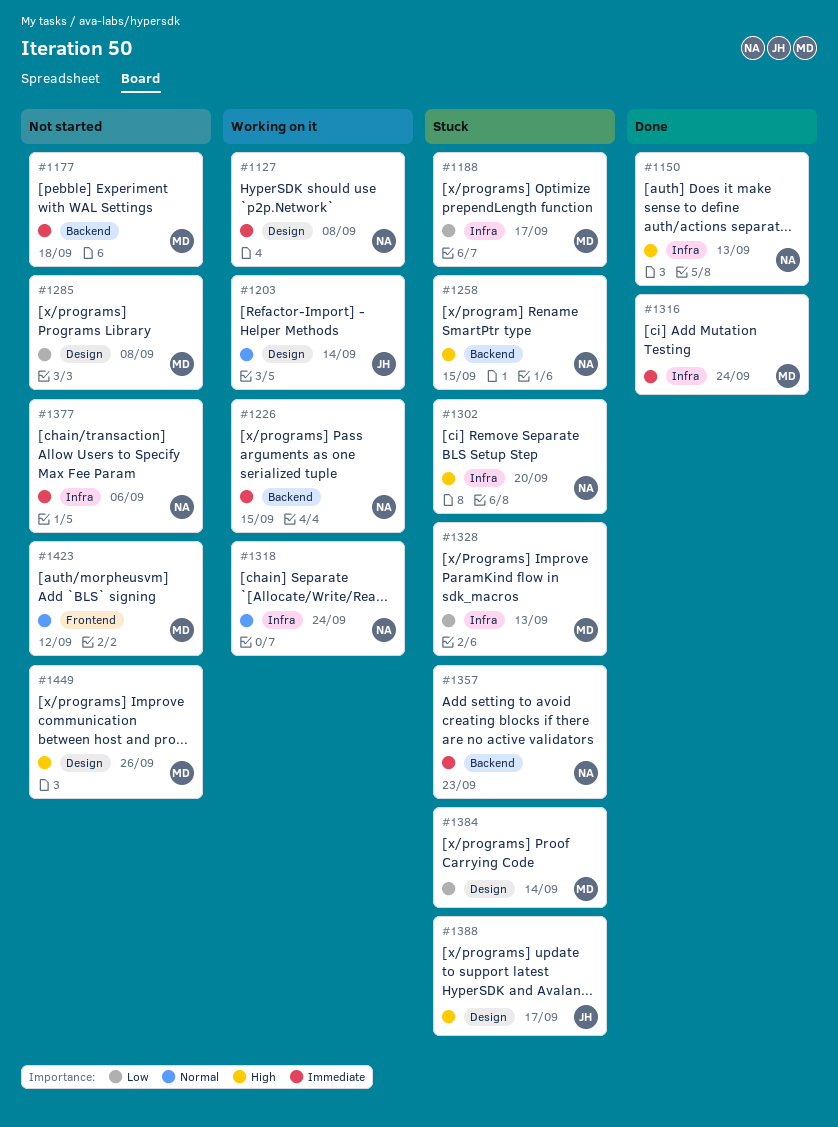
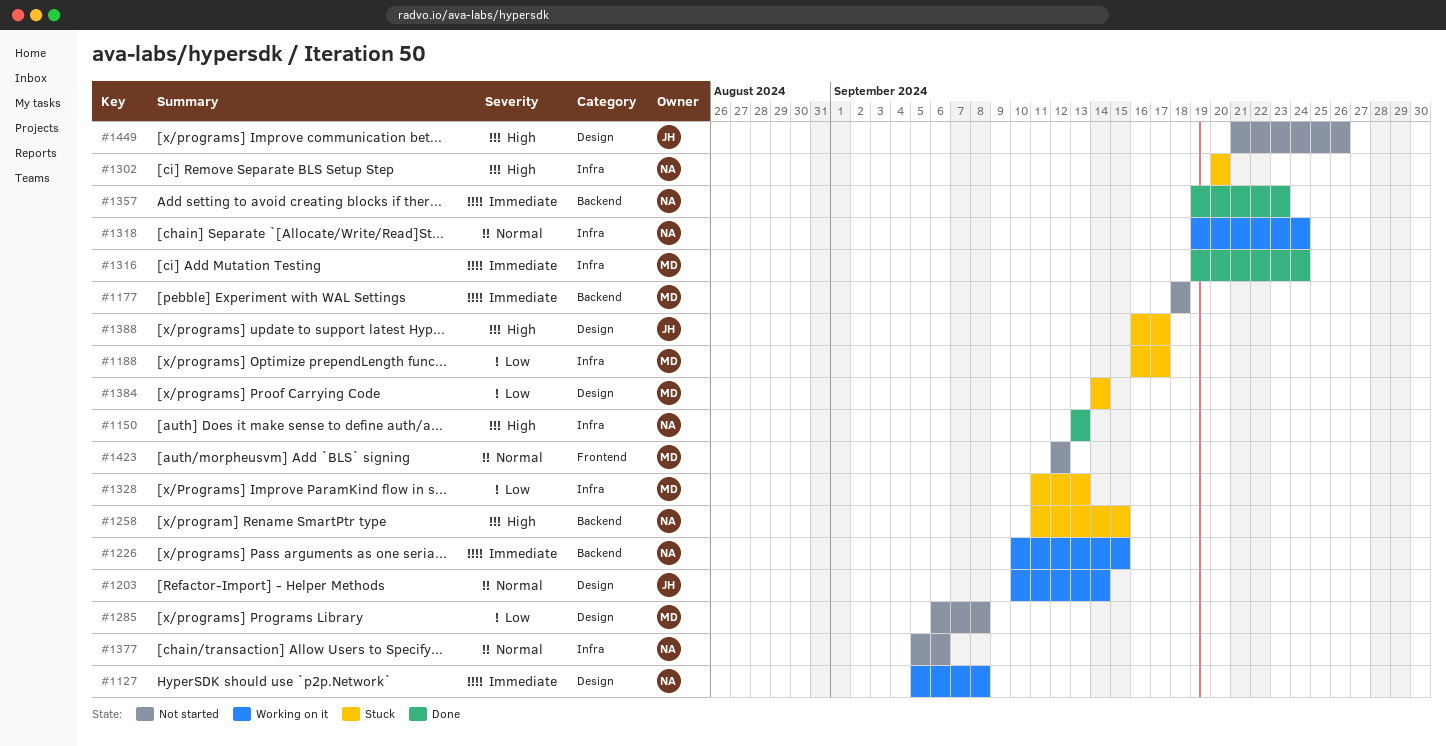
#1357, status: Stuck -> Done
#1377, priority: Immediate -> Normal
#1449, owner: MD -> JH

